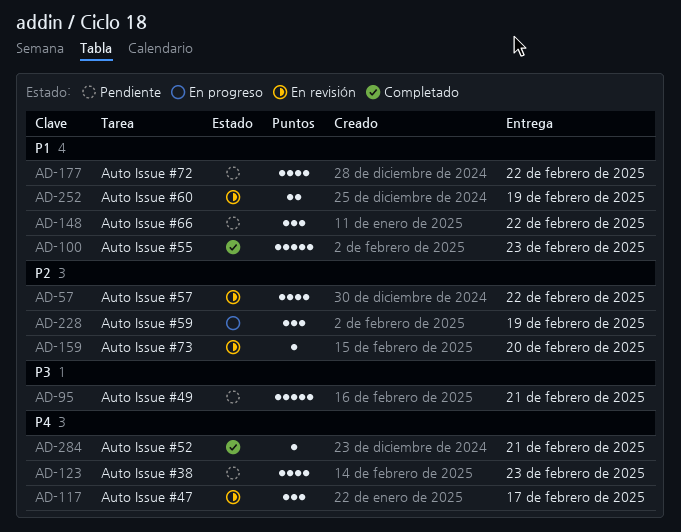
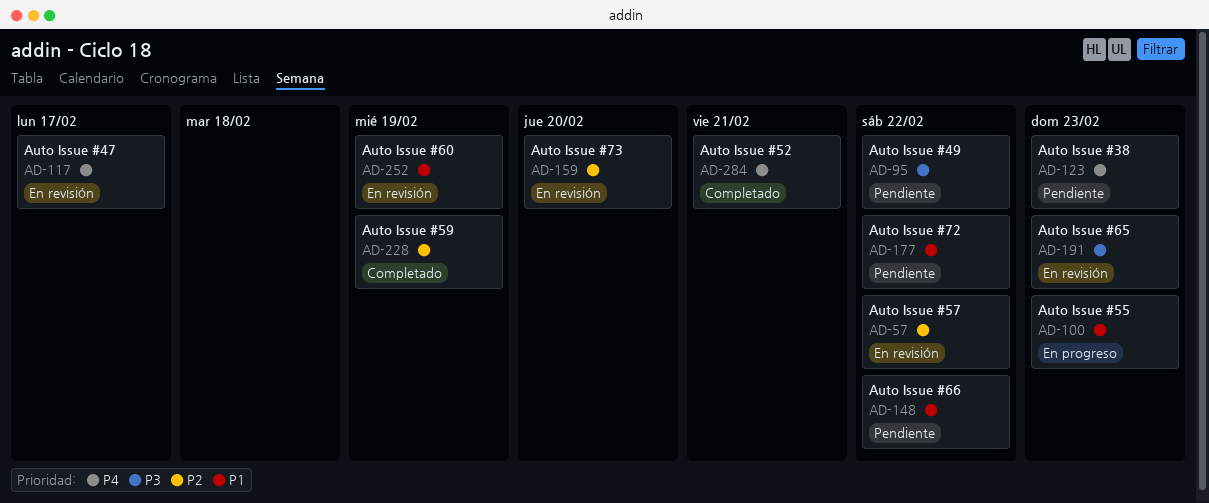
AD-95, due: Feb 21 -> Feb 22
AD-100, status: Completado -> En progreso
AD-191: none -> present
AD-228, status: En progreso -> Completado

